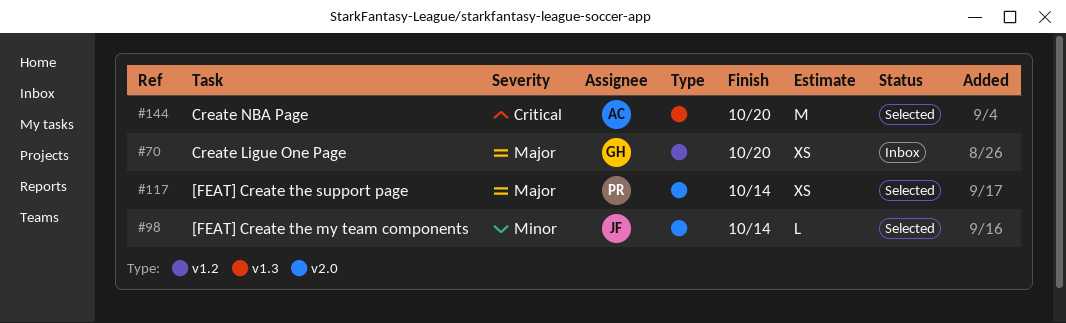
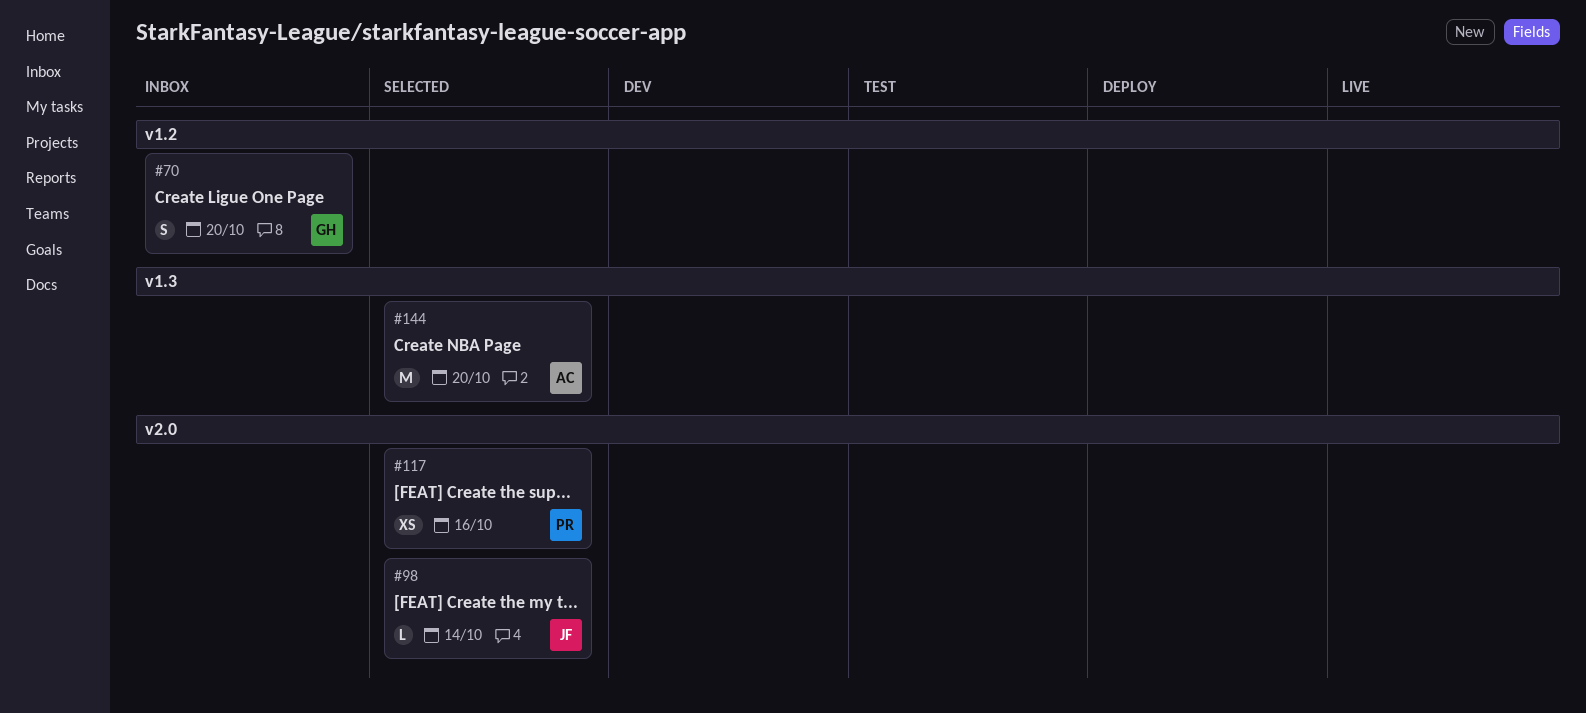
#70, estimate: XS -> S
#117, due: Oct 14 -> Oct 16

